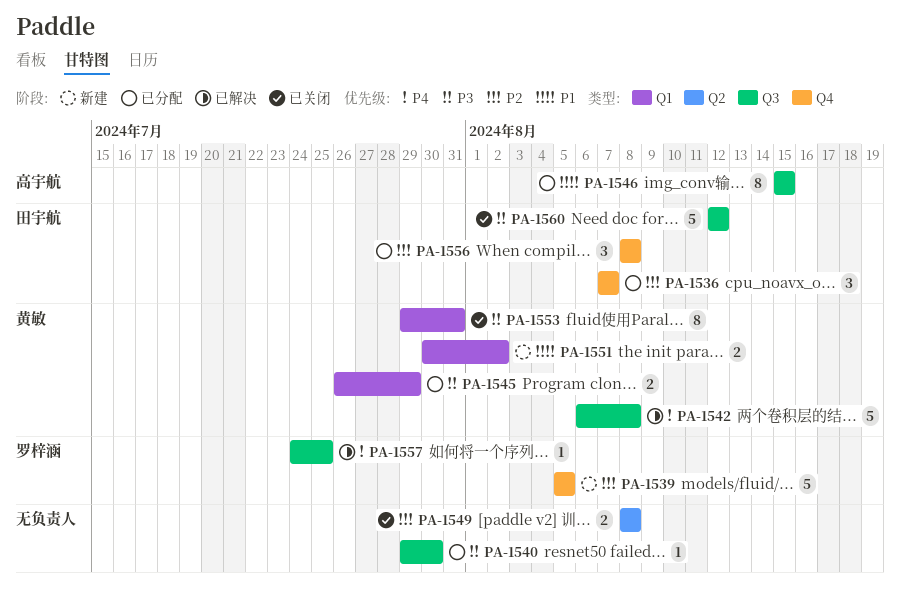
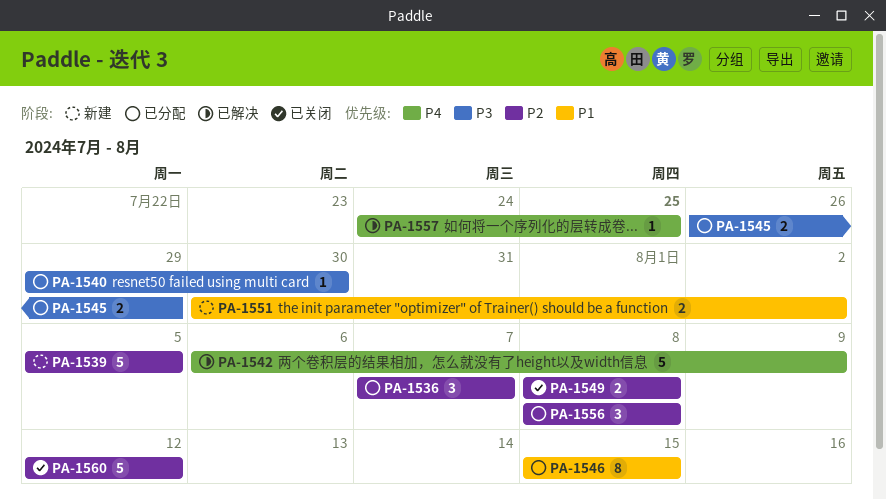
PA-1542, due: Aug 8 -> Aug 9
PA-1553: present -> none
PA-1560, priority: P3 -> P2

